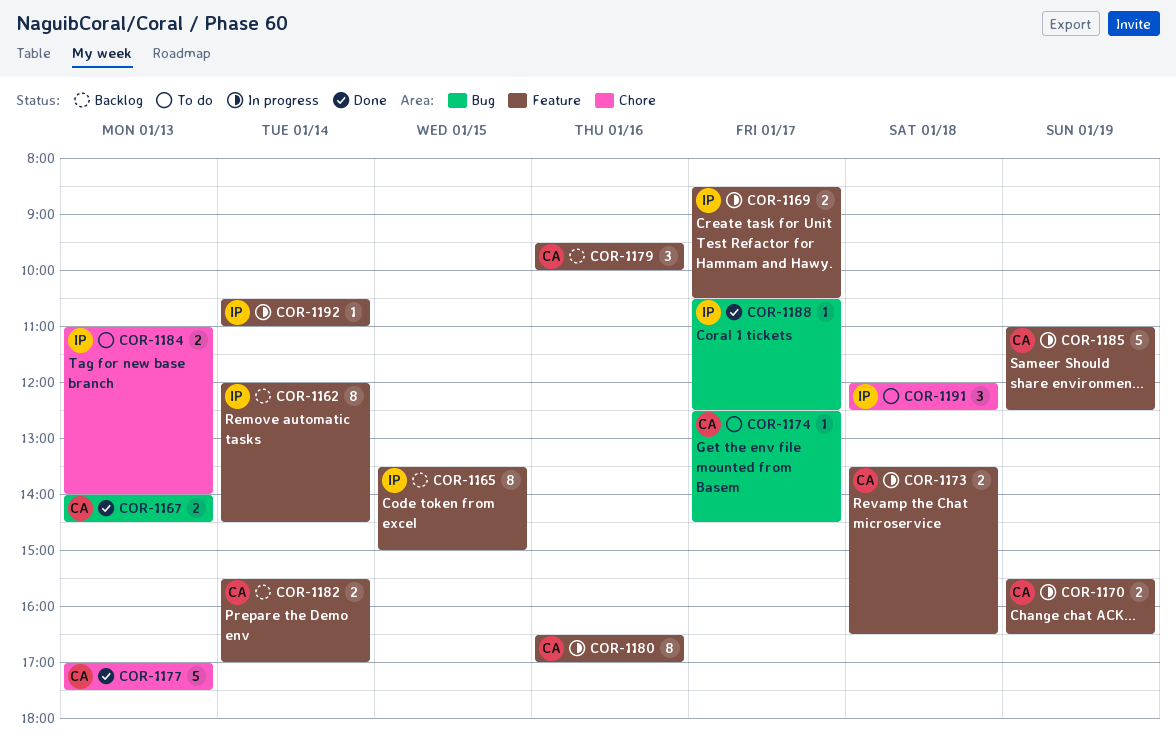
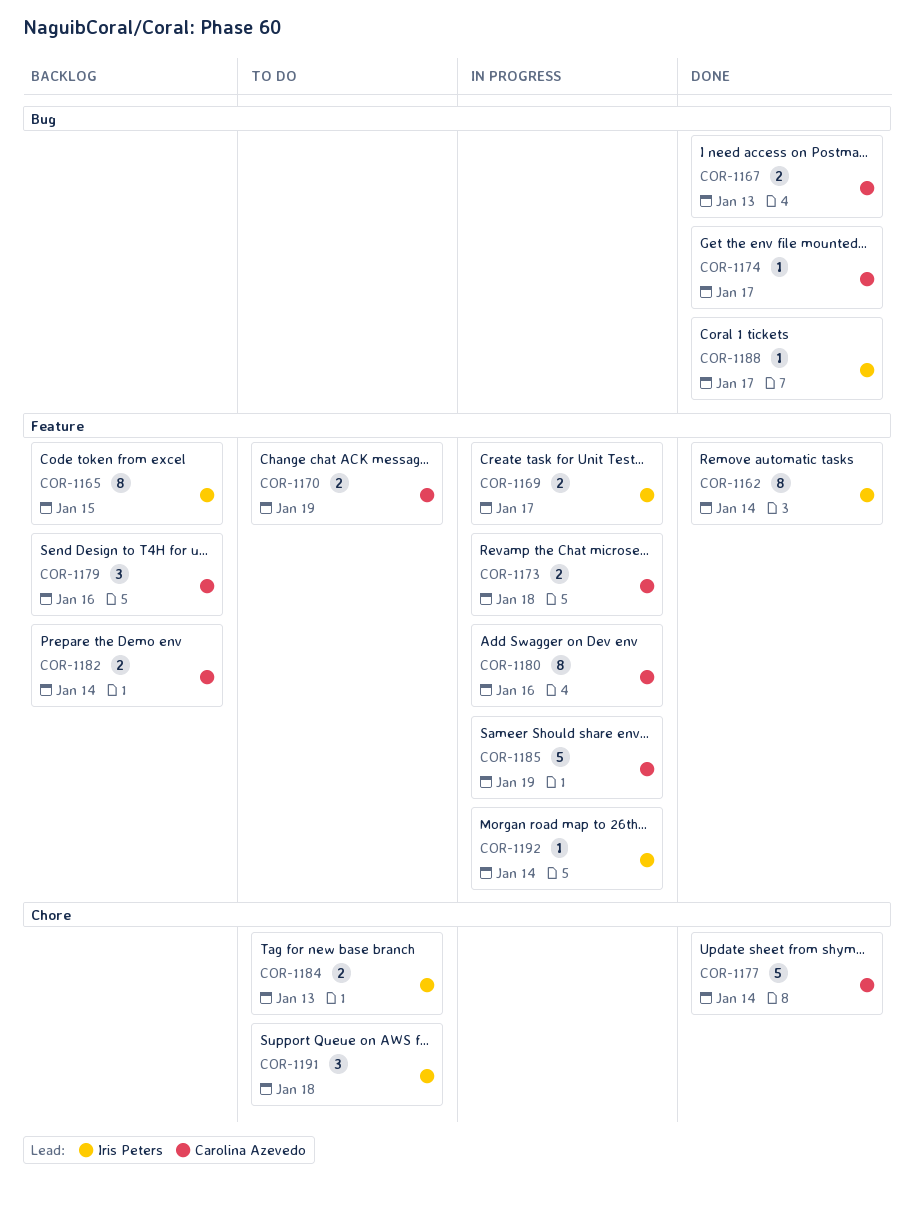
COR-1162, status: Backlog -> Done
COR-1170, status: In progress -> To do
COR-1174, status: To do -> Done
COR-1177, day: Jan 13 -> Jan 14

